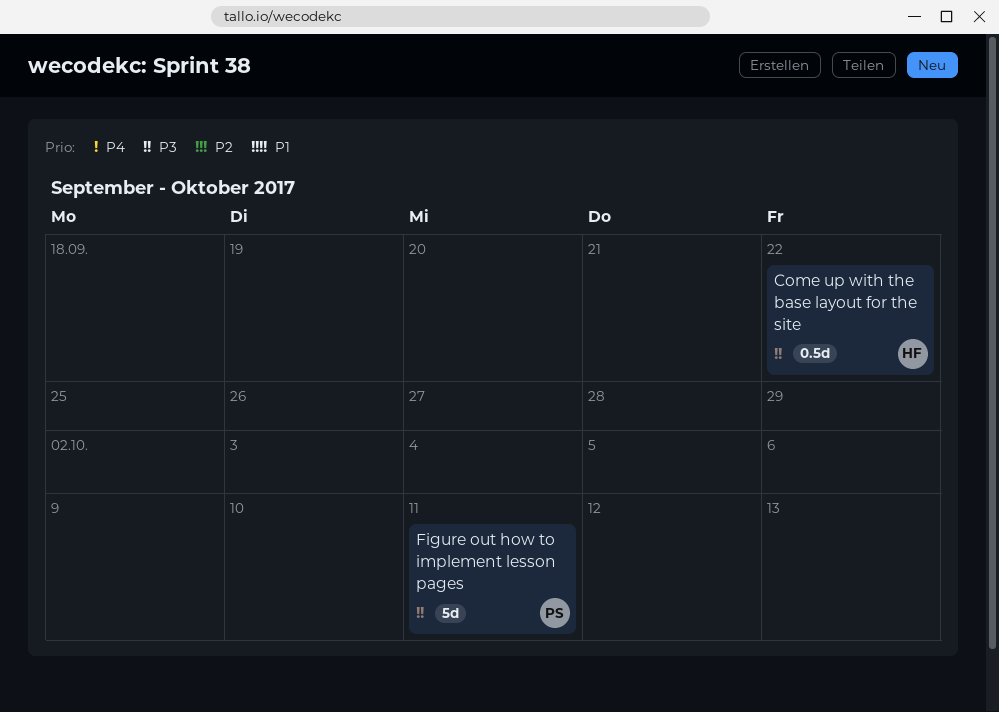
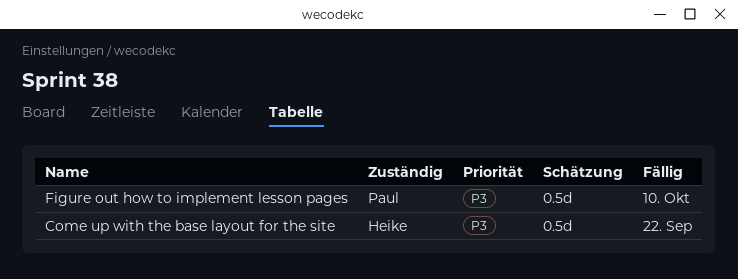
Figure out how to implement lesson pages, estimate: 5d -> 0.5d
Figure out how to implement lesson pages, due: Oct 11 -> Oct 10

